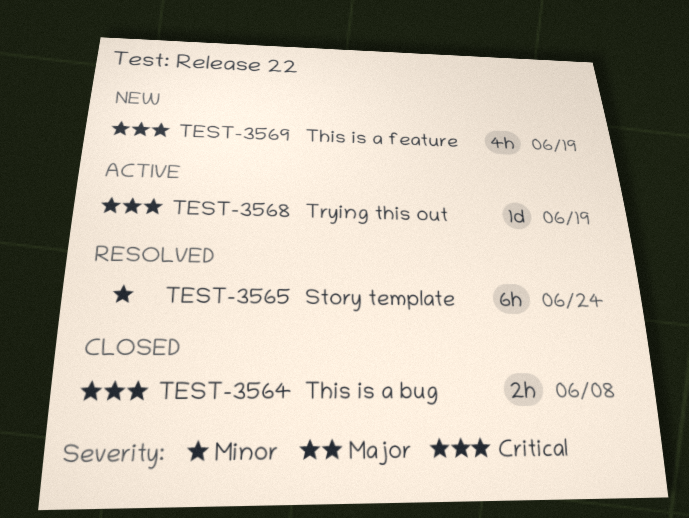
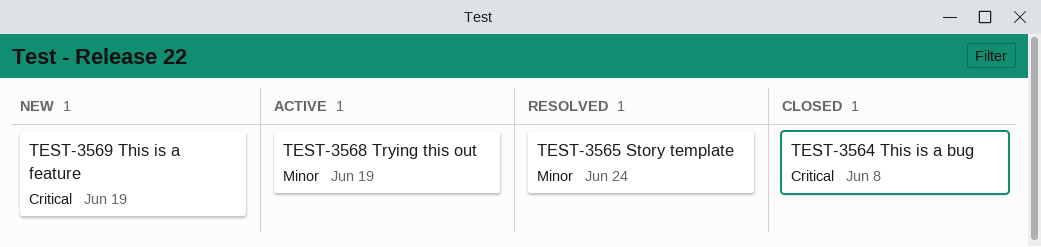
TEST-3568, priority: Critical -> Minor

